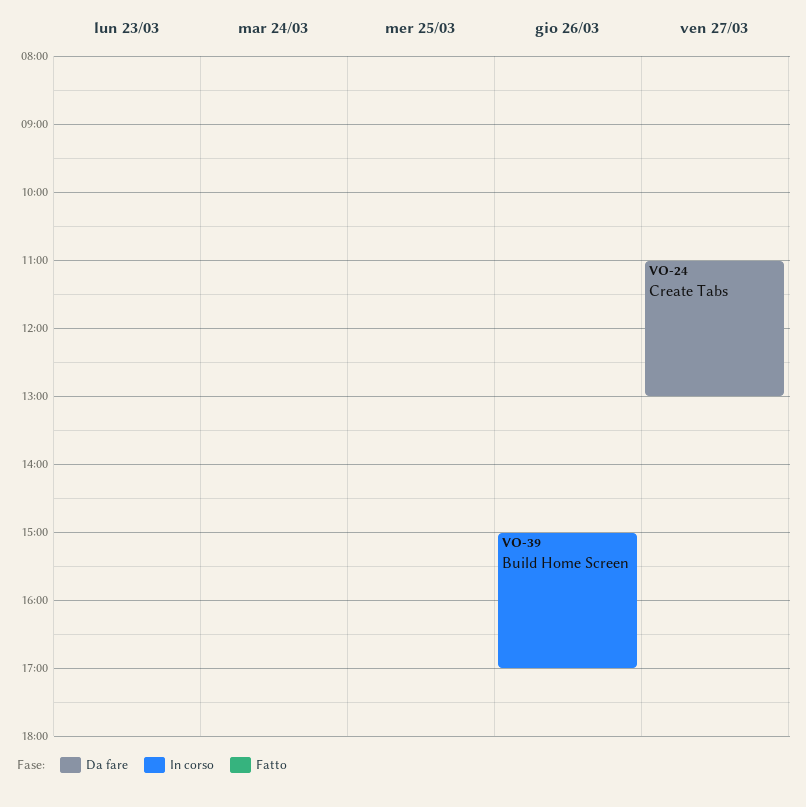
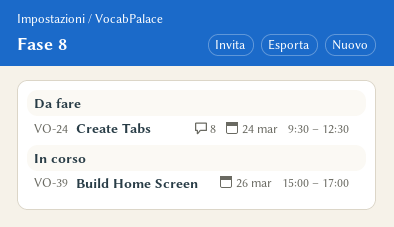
VO-24, day: Mar 27 -> Mar 24
VO-24, begins: 11:00 -> 09:30
VO-24, ends: 13:00 -> 12:30

